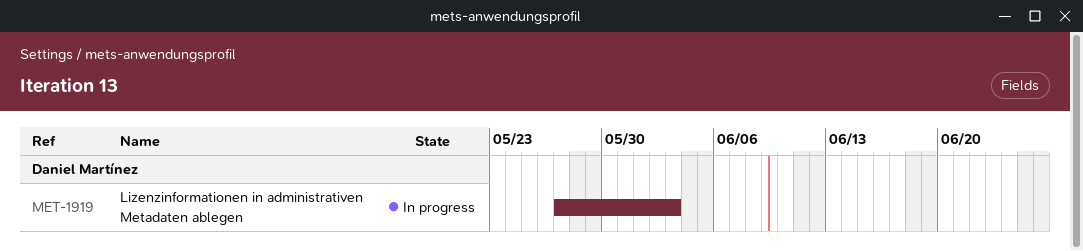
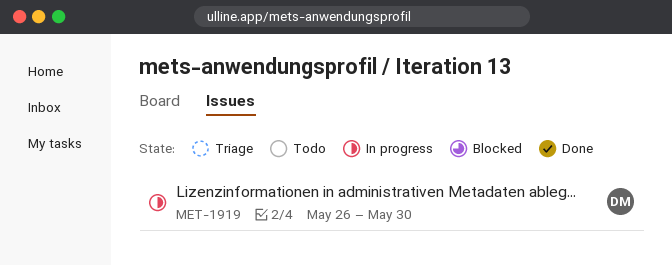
MET-1919, start: May 27 -> May 26
MET-1919, due: Jun 3 -> May 30

